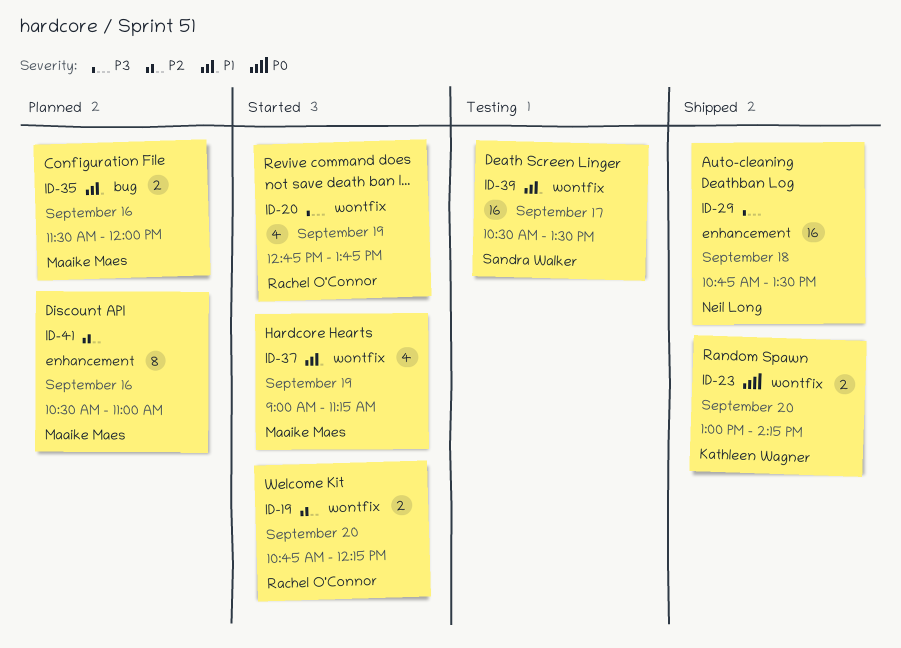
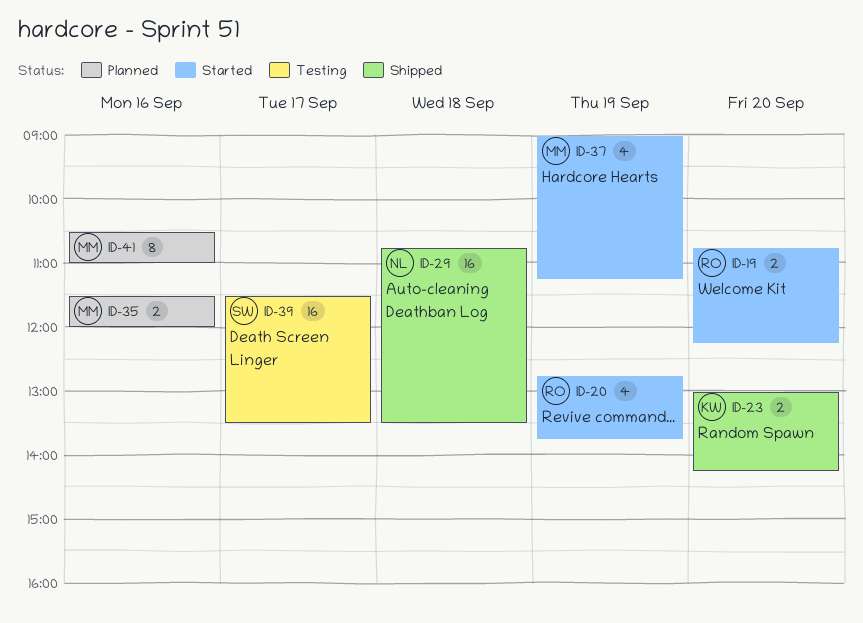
ID-39, begins: 10:30 -> 11:30

